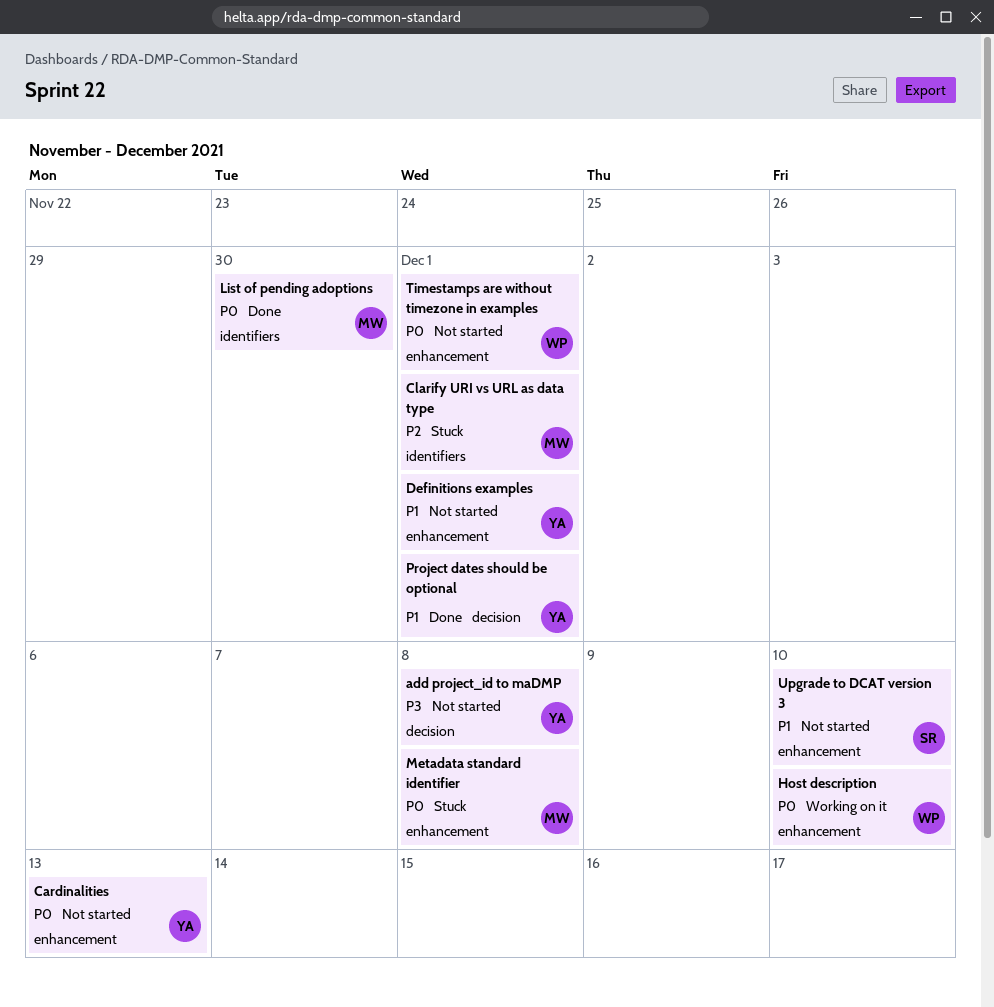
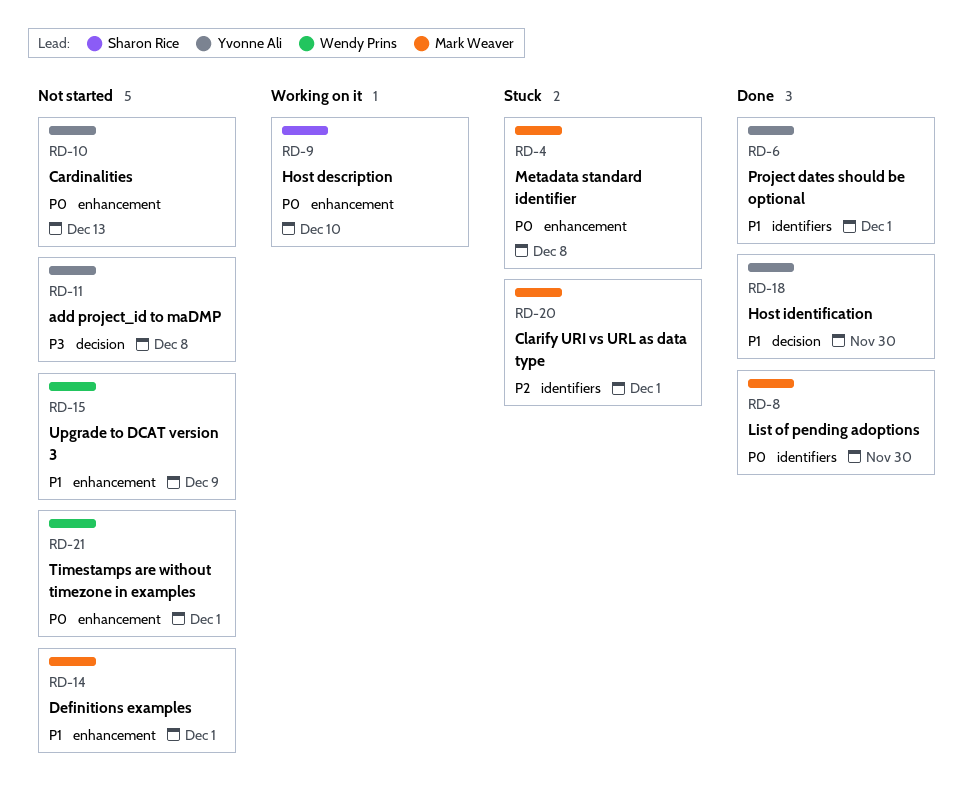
Definitions examples, owner: Yvonne Ali -> Mark Weaver
Host description, owner: Wendy Prins -> Sharon Rice
Host identification: none -> present
Project dates should be optional, label: decision -> identifiers
Upgrade to DCAT version 3, owner: Sharon Rice -> Wendy Prins
Upgrade to DCAT version 3, due: Dec 10 -> Dec 9

